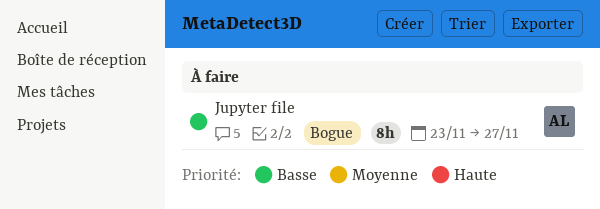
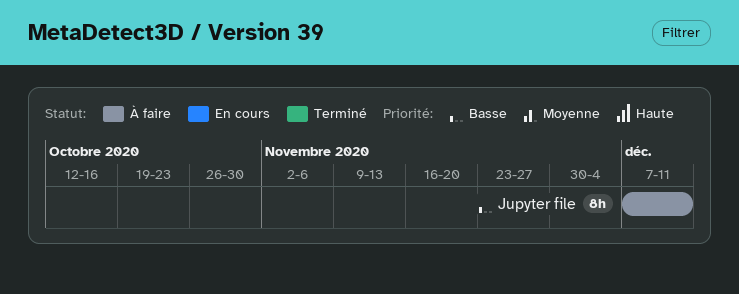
Jupyter file, start: Nov 23 -> Dec 7
Jupyter file, due: Nov 27 -> Dec 11

